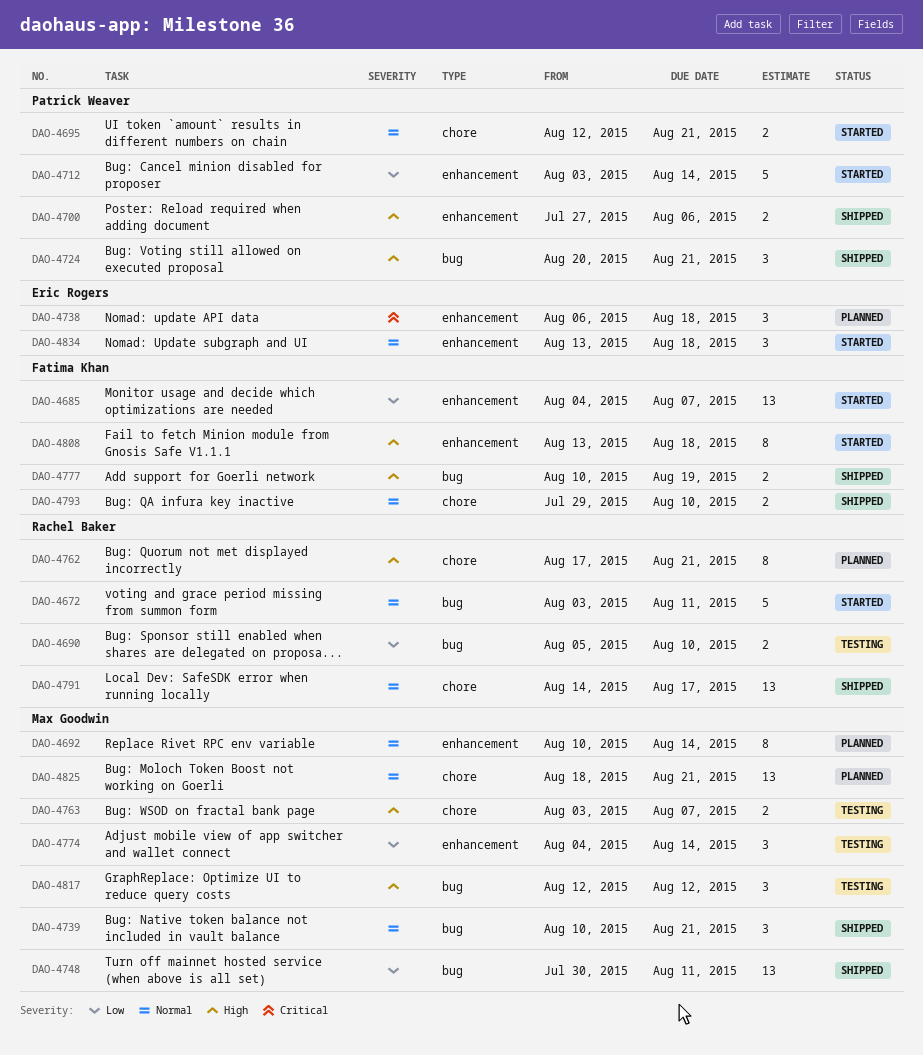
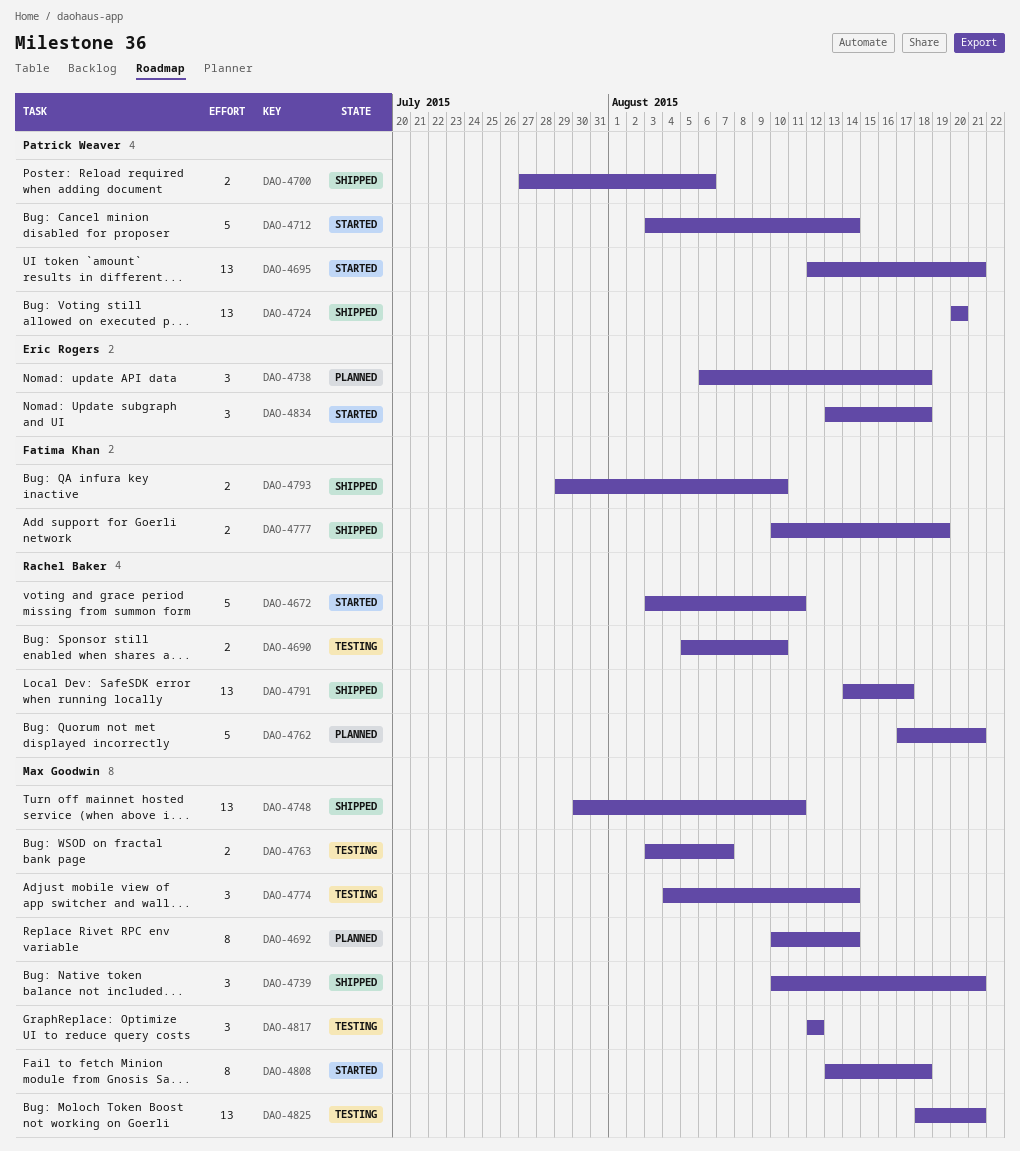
DAO-4685: present -> none
DAO-4695, estimate: 2 -> 13
DAO-4724, estimate: 3 -> 13
DAO-4724, due: Aug 21 -> Aug 20
DAO-4762, estimate: 8 -> 5
DAO-4808, owner: Fatima Khan -> Max Goodwin
DAO-4825, status: Planned -> Testing

